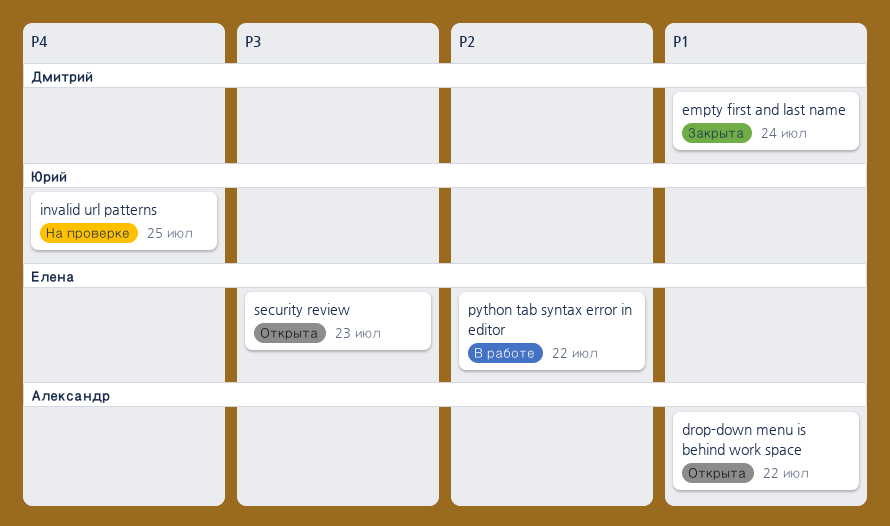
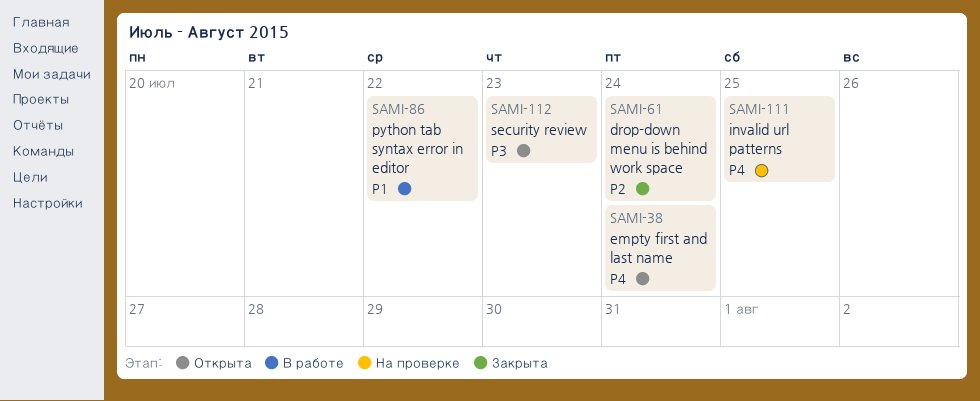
drop-down menu is behind work space, status: Открыта -> Закрыта
drop-down menu is behind work space, priority: P1 -> P2
drop-down menu is behind work space, due: Jul 22 -> Jul 24
empty first and last name, status: Закрыта -> Открыта
empty first and last name, priority: P1 -> P4
python tab syntax error in editor, priority: P2 -> P1

